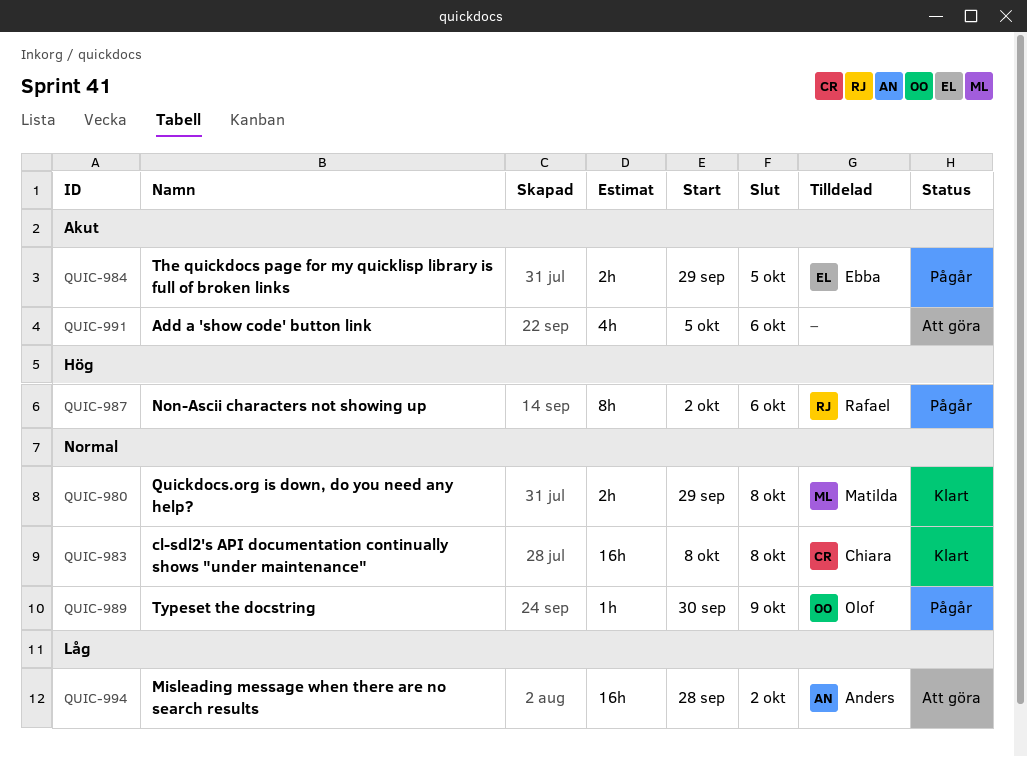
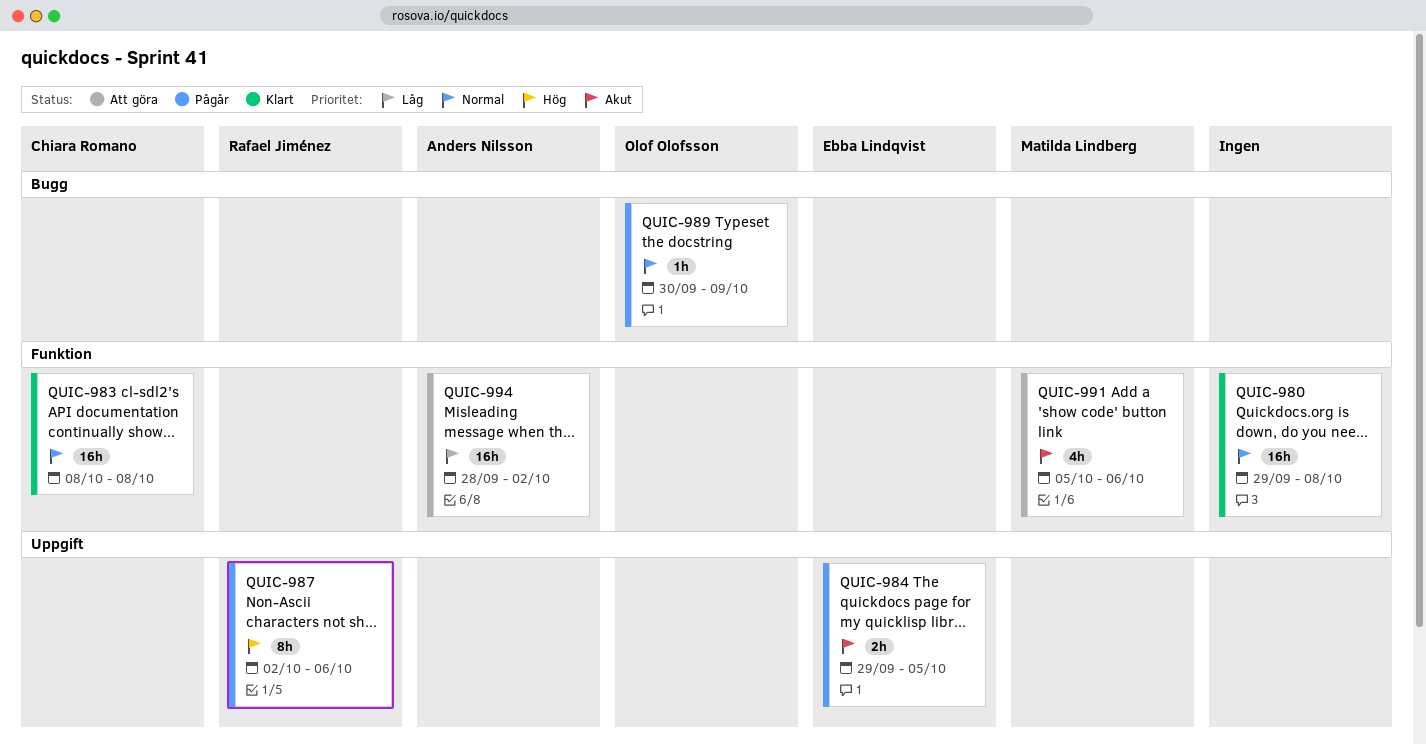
QUIC-980, owner: Matilda Lindberg -> none
QUIC-980, estimate: 2h -> 16h
QUIC-991, owner: none -> Matilda Lindberg

